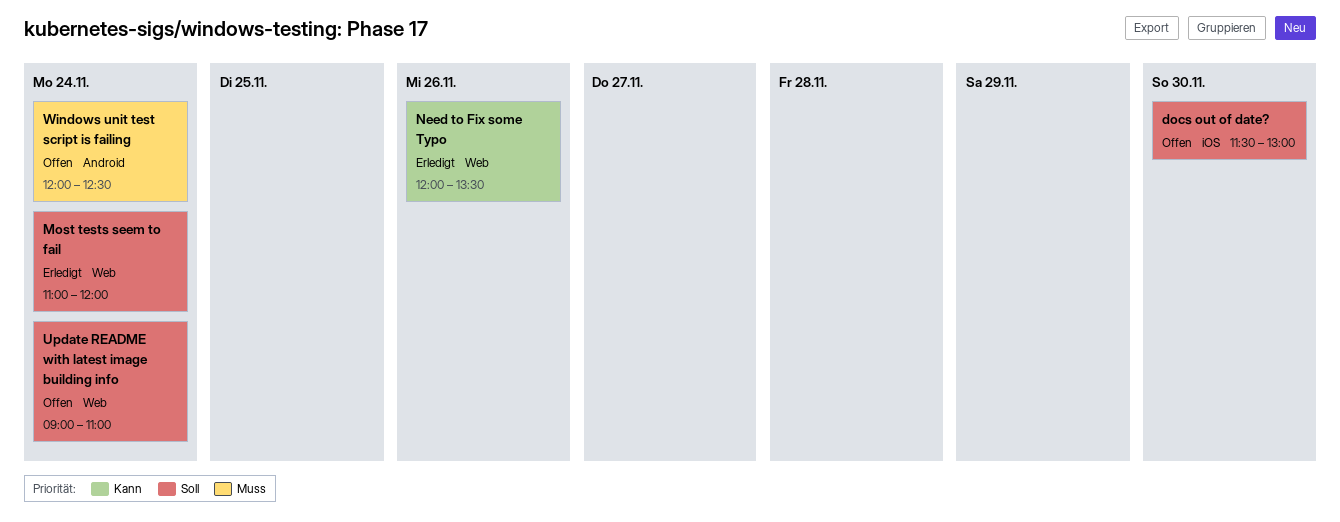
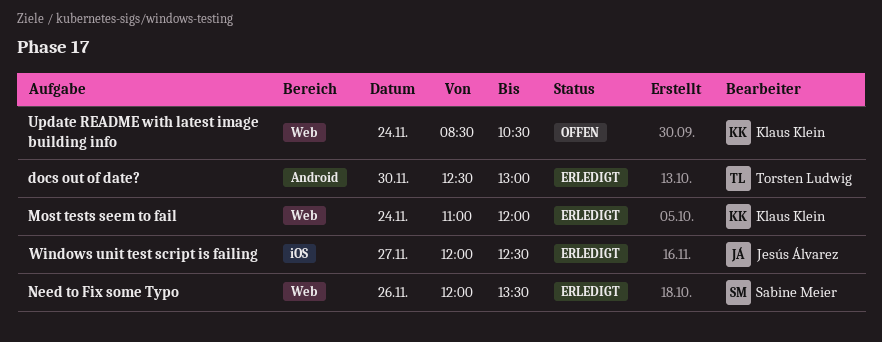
docs out of date?, status: Offen -> Erledigt
docs out of date?, label: iOS -> Android
docs out of date?, begins: 11:30 -> 12:30
Update README with latest image building info, begins: 09:00 -> 08:30
Update README with latest image building info, ends: 11:00 -> 10:30
Windows unit test script is failing, status: Offen -> Erledigt
Windows unit test script is failing, label: Android -> iOS
Windows unit test script is failing, day: Nov 24 -> Nov 27

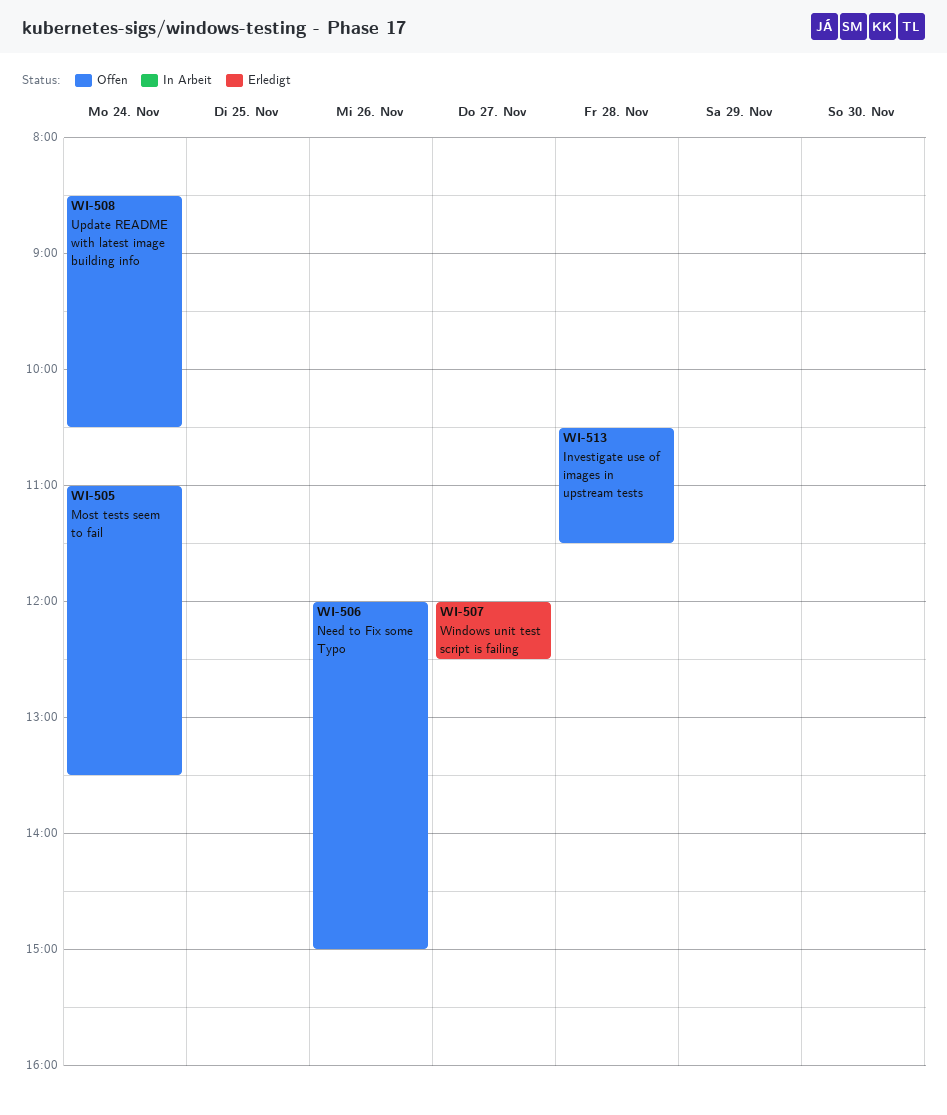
docs out of date?: present -> none
Investigate use of images in upstream tests: none -> present
Most tests seem to fail, status: Erledigt -> Offen
Most tests seem to fail, ends: 12:00 -> 13:30
Need to Fix some Typo, status: Erledigt -> Offen
Need to Fix some Typo, ends: 13:30 -> 15:00

